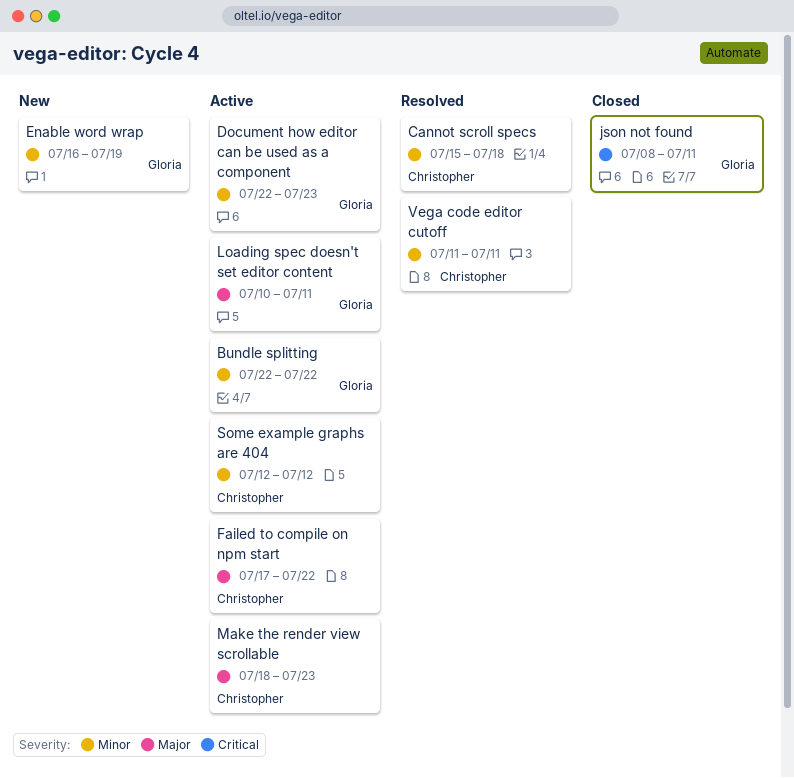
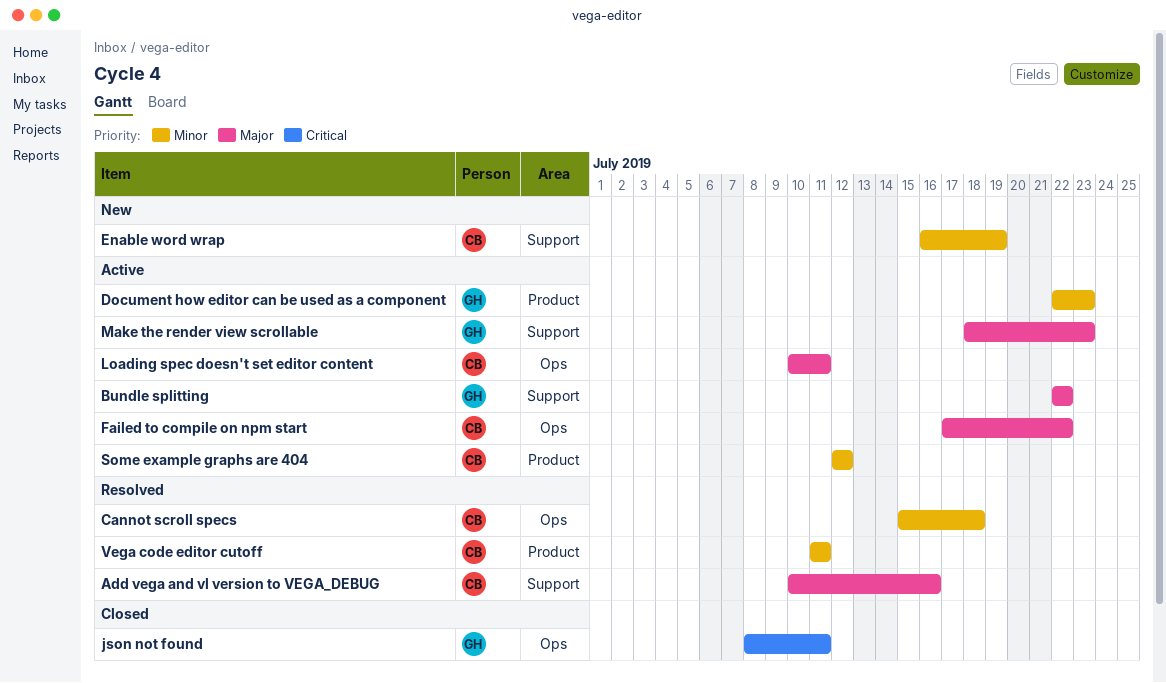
Add vega and vl version to VEGA_DEBUG: none -> present
Bundle splitting, priority: Minor -> Major
Enable word wrap, owner: Gloria -> Christopher
Loading spec doesn't set editor content, owner: Gloria -> Christopher
Make the render view scrollable, owner: Christopher -> Gloria

